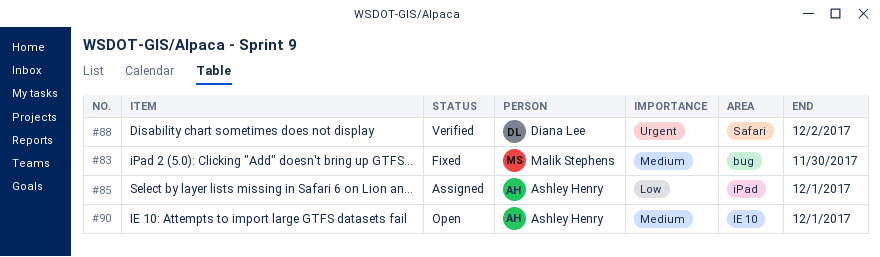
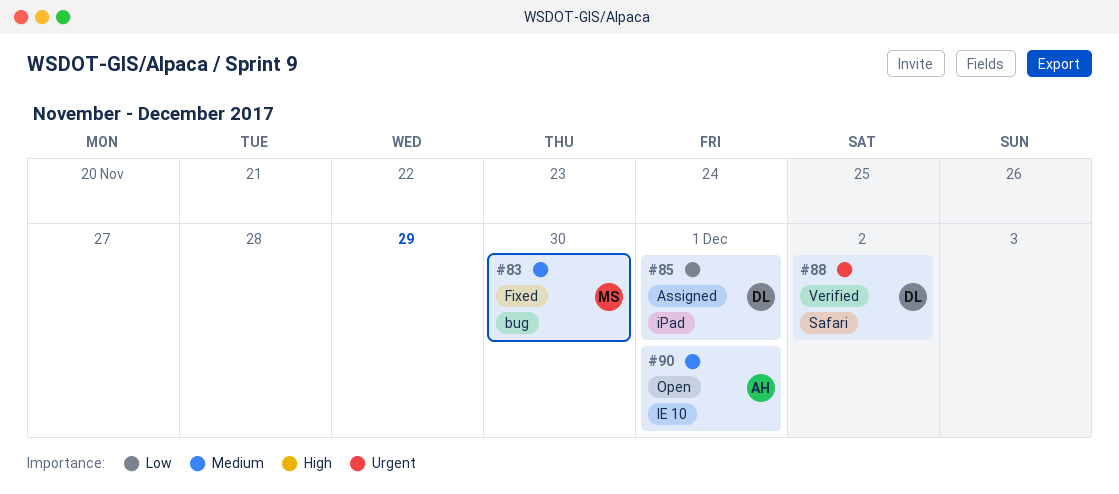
#85, owner: Ashley Henry -> Diana Lee

